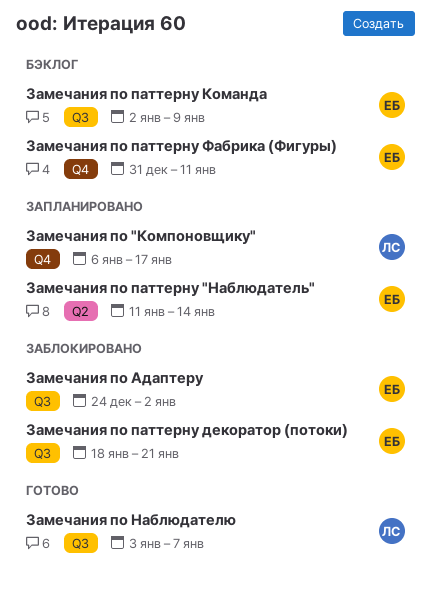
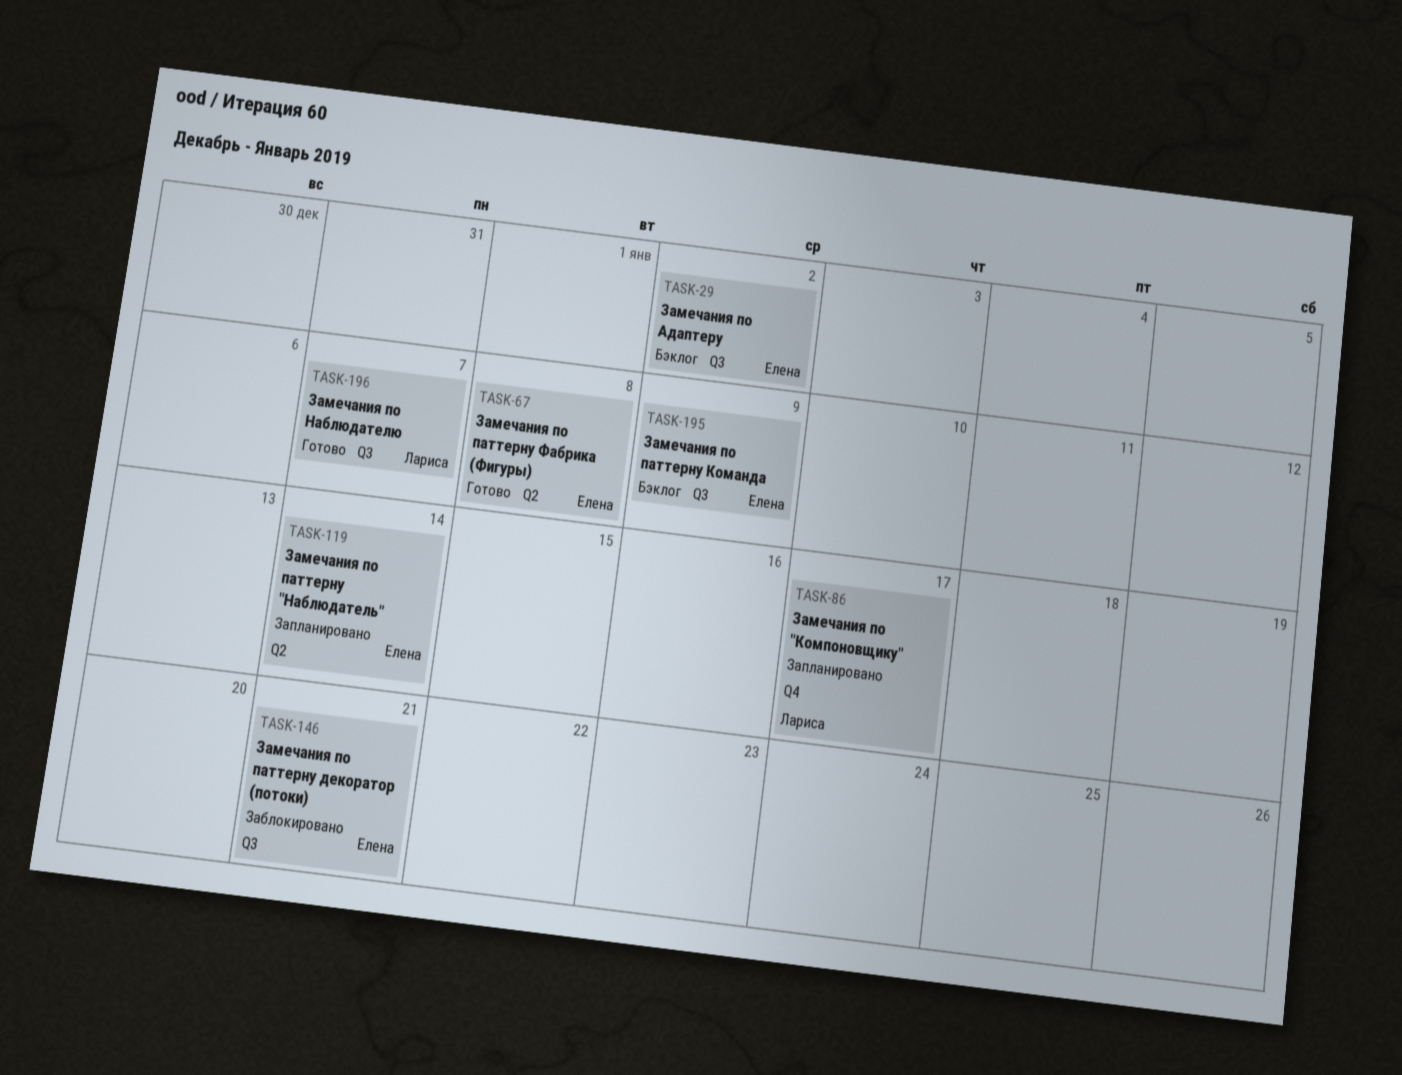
Замечания по Адаптеру, status: Заблокировано -> Бэклог
Замечания по паттерну Фабрика (Фигуры), status: Бэклог -> Готово
Замечания по паттерну Фабрика (Фигуры), label: Q4 -> Q2
Замечания по паттерну Фабрика (Фигуры), due: Jan 11 -> Jan 8

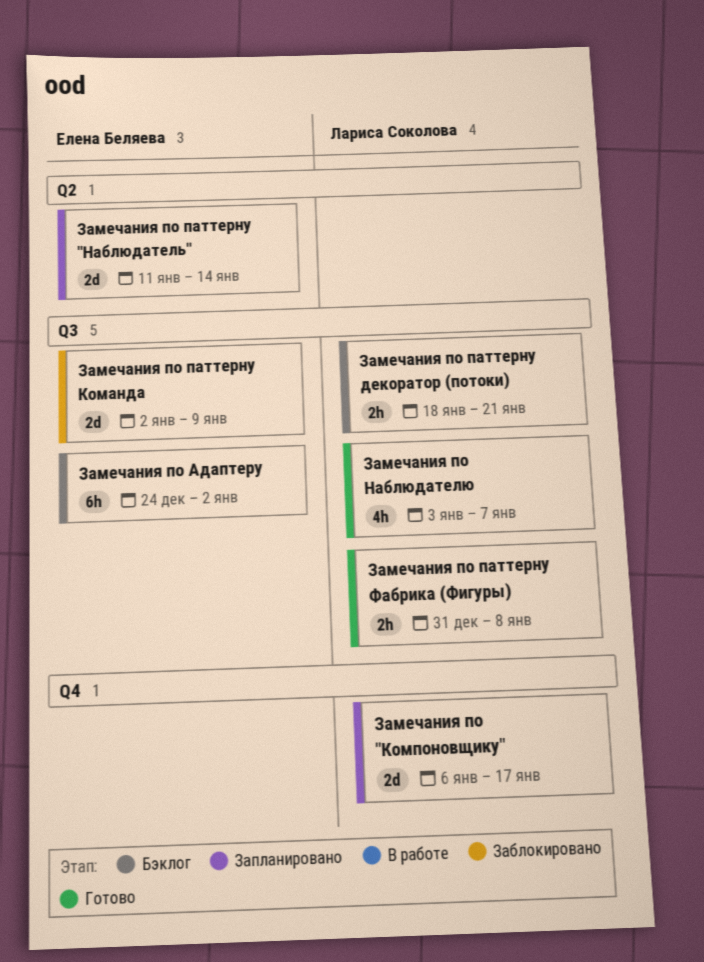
Замечания по паттерну декоратор (потоки), status: Заблокировано -> Бэклог
Замечания по паттерну декоратор (потоки), owner: Елена Беляева -> Лариса Соколова
Замечания по паттерну Команда, status: Бэклог -> Заблокировано
Замечания по паттерну Фабрика (Фигуры), owner: Елена Беляева -> Лариса Соколова
Замечания по паттерну Фабрика (Фигуры), label: Q2 -> Q3

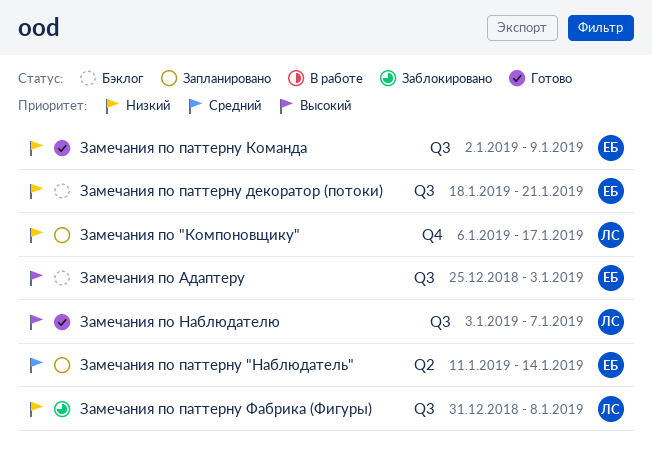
Замечания по Адаптеру, start: Dec 24 -> Dec 25
Замечания по Адаптеру, due: Jan 2 -> Jan 3
Замечания по паттерну декоратор (потоки), owner: Лариса Соколова -> Елена Беляева
Замечания по паттерну Команда, status: Заблокировано -> Готово
Замечания по паттерну Фабрика (Фигуры), status: Готово -> Заблокировано

